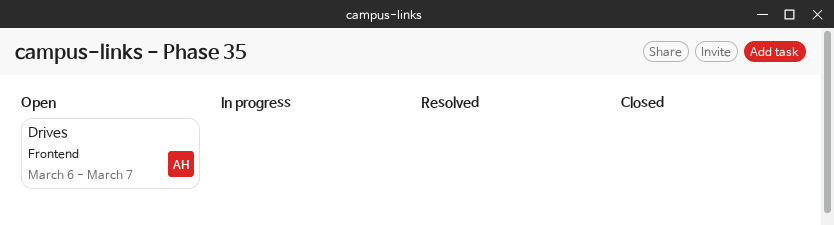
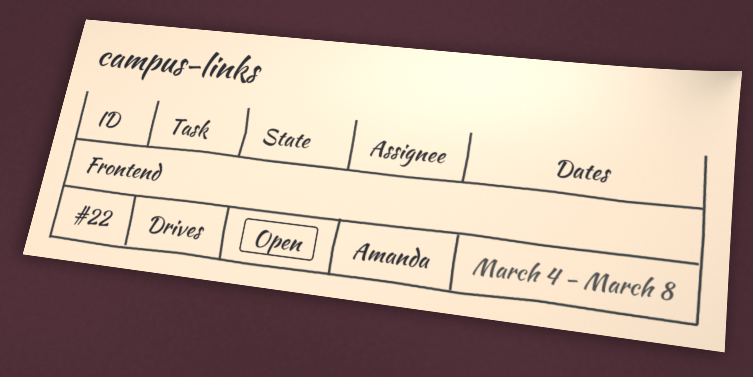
Drives, start: Mar 6 -> Mar 4
Drives, due: Mar 7 -> Mar 8

